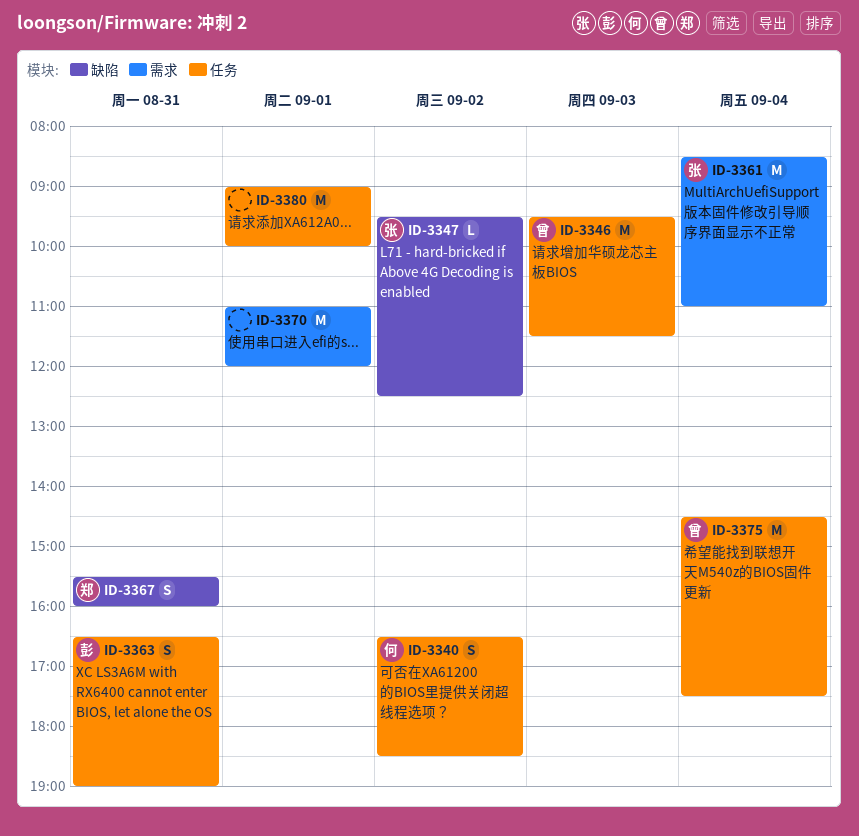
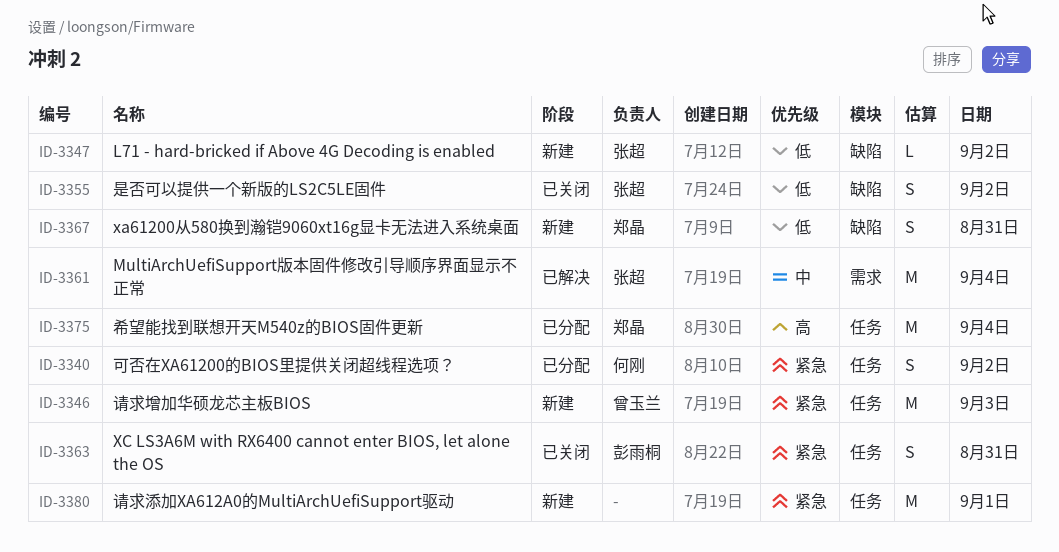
ID-3355: none -> present
ID-3370: present -> none
ID-3375, owner: 曾玉兰 -> 郑晶

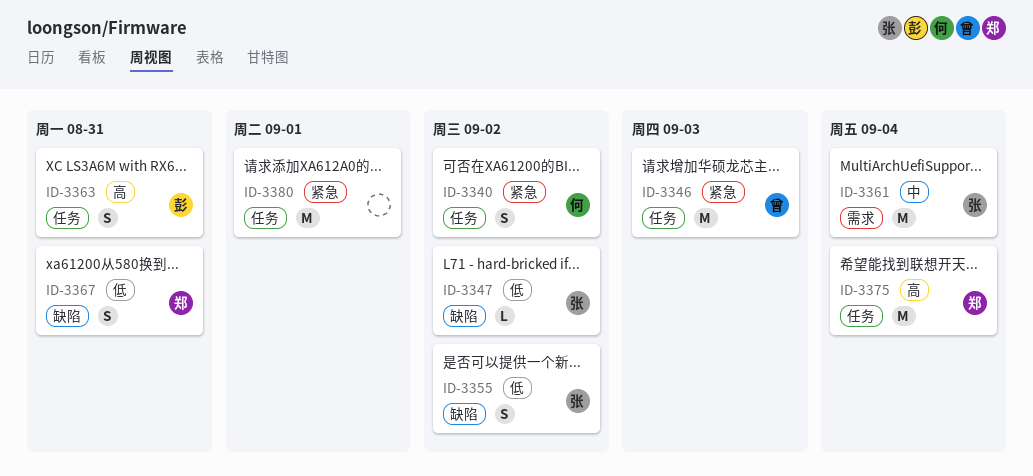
ID-3363, priority: 紧急 -> 高

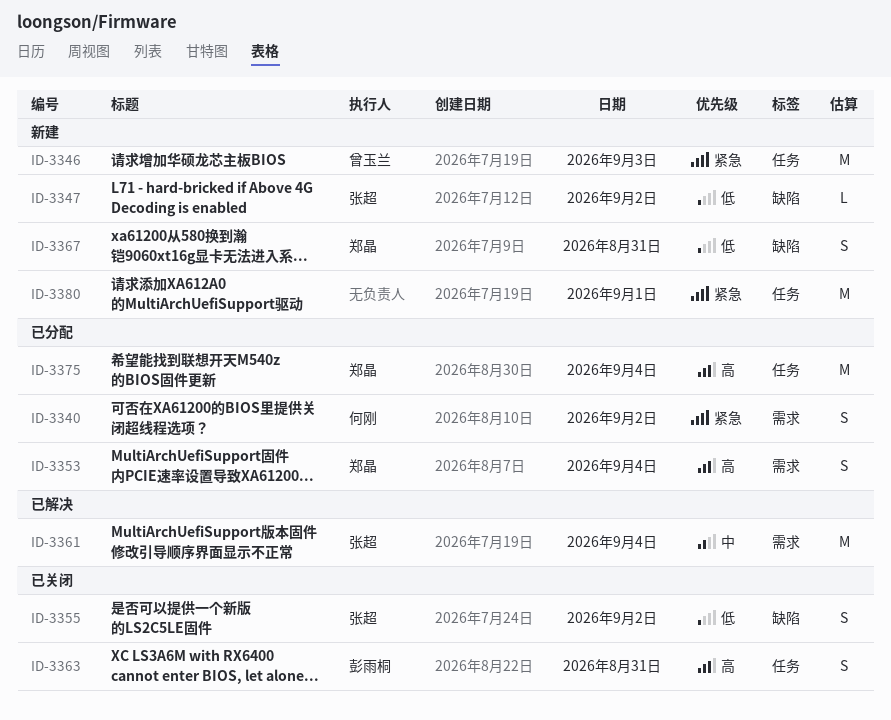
ID-3340, label: 任务 -> 需求
ID-3353: none -> present

